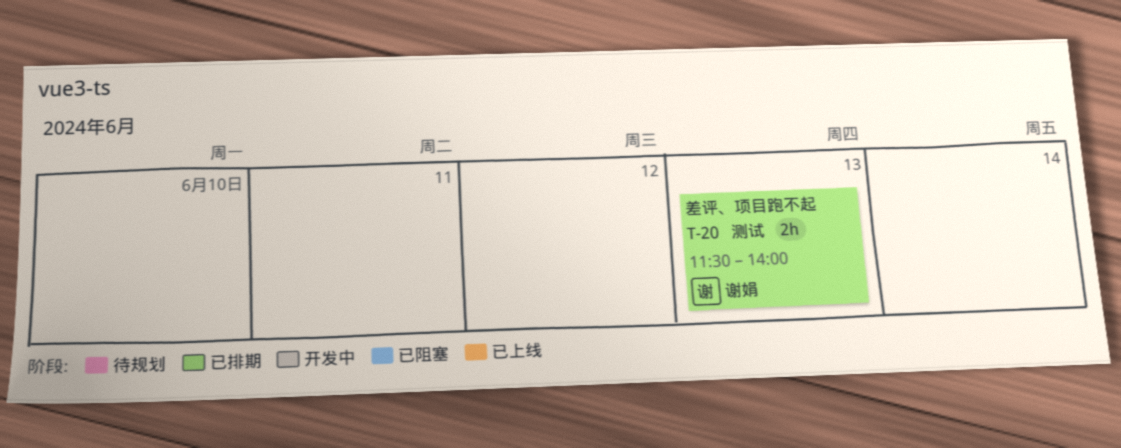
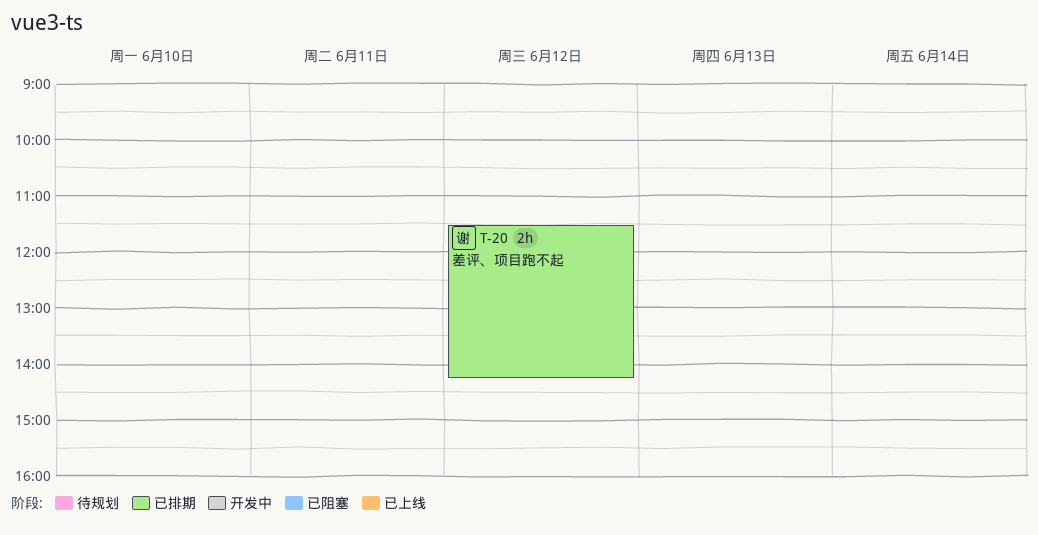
T-20, day: Jun 13 -> Jun 12
T-20, ends: 14:00 -> 14:15

